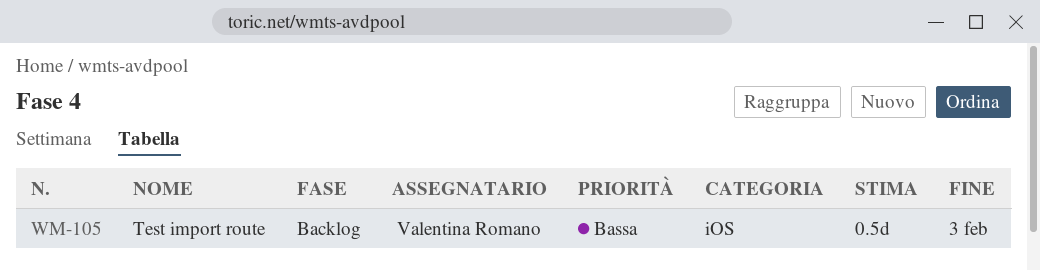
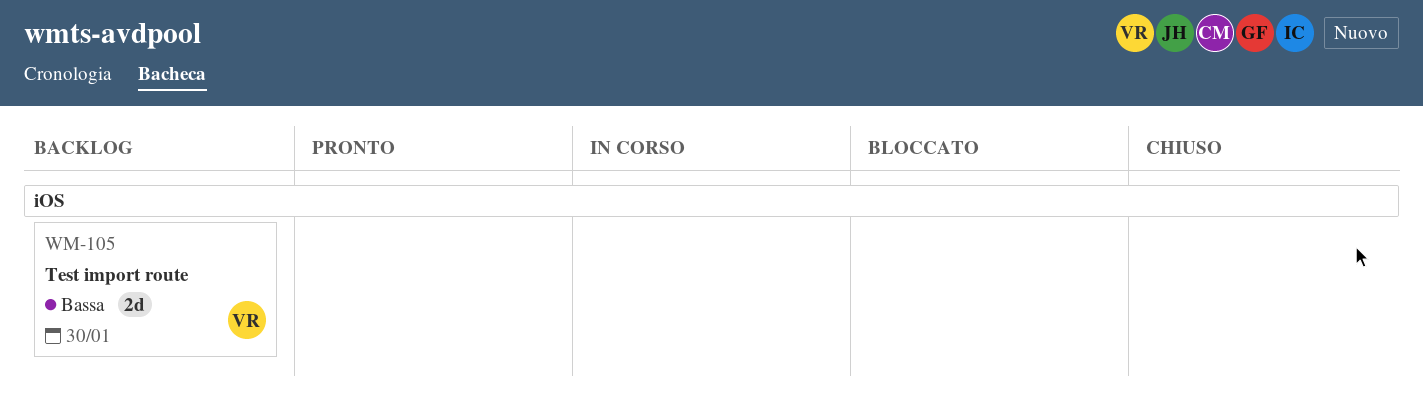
WM-105, estimate: 0.5d -> 2d
WM-105, due: Feb 3 -> Jan 30

